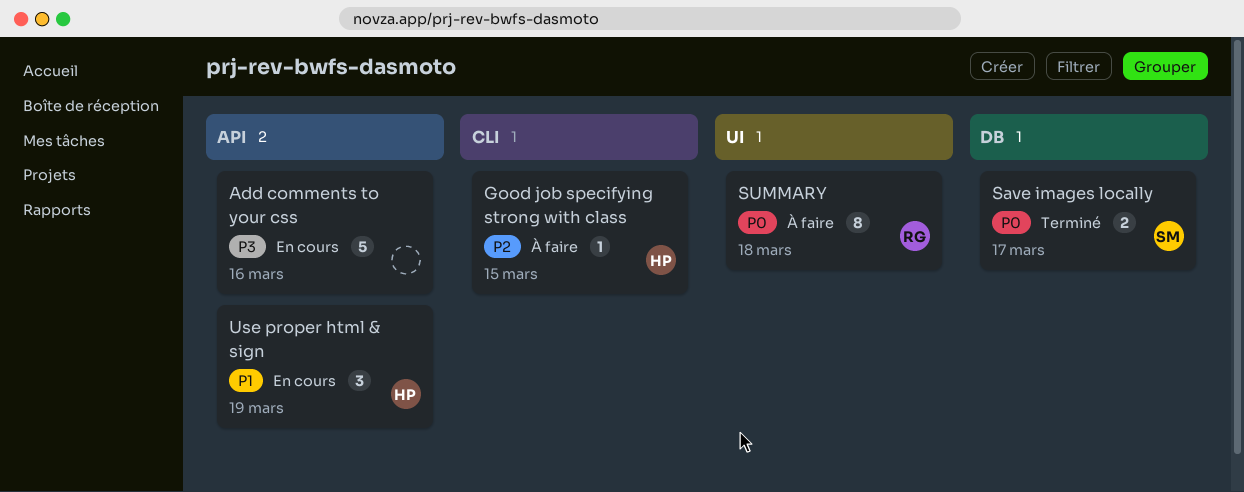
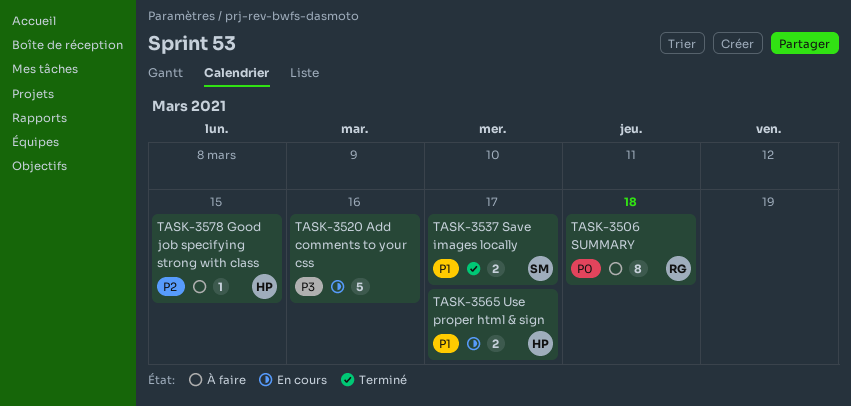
Save images locally, priority: P0 -> P1
Use proper html & sign, estimate: 3 -> 2
Use proper html & sign, due: Mar 19 -> Mar 17

